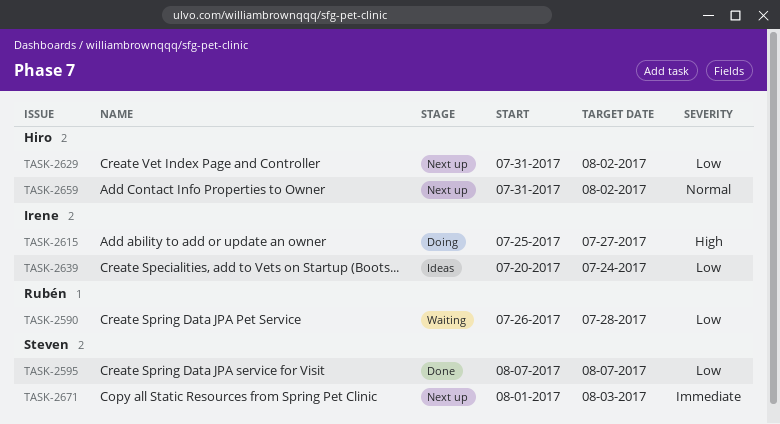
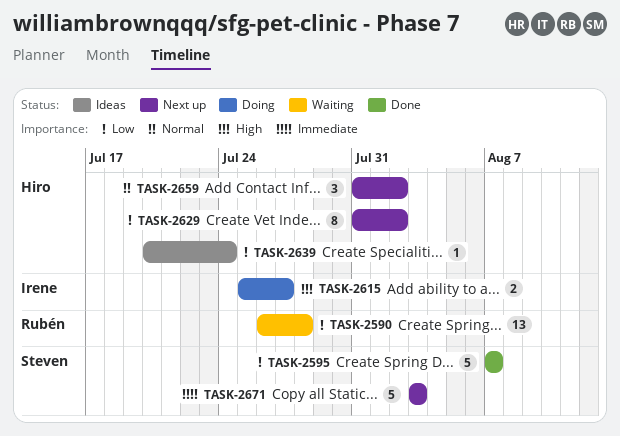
TASK-2639, owner: Irene -> Hiro
TASK-2671, start: Aug 1 -> Aug 3

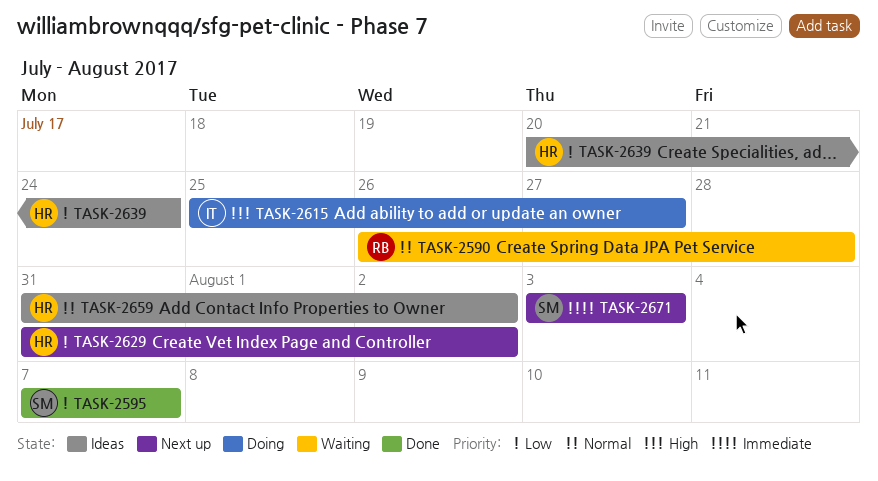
TASK-2590, priority: Low -> Normal
TASK-2659, status: Next up -> Ideas

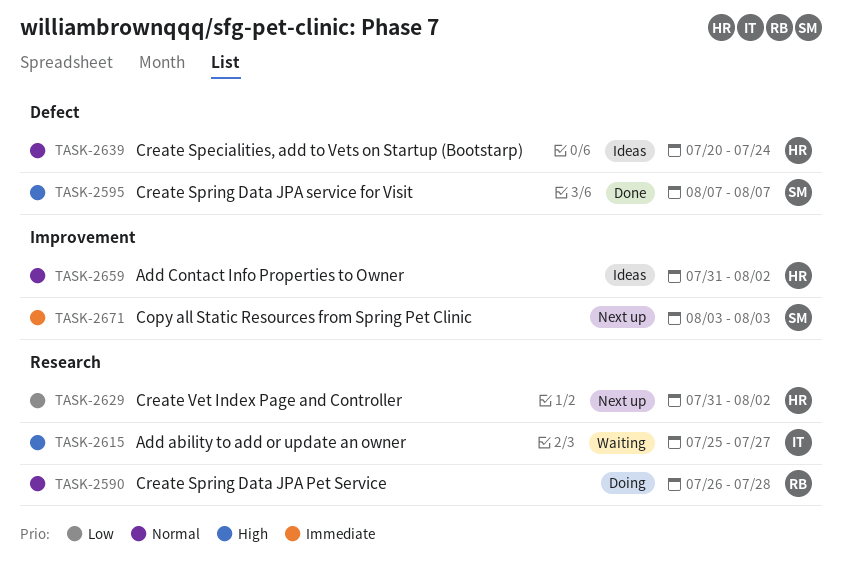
TASK-2590, status: Waiting -> Doing
TASK-2595, priority: Low -> High
TASK-2615, status: Doing -> Waiting
TASK-2639, priority: Low -> Normal

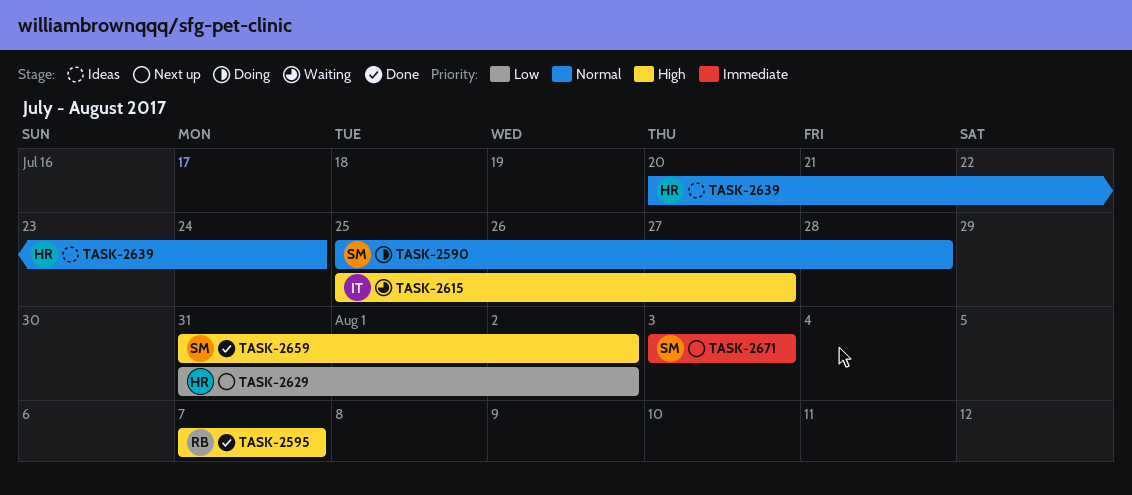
TASK-2590, owner: RB -> SM
TASK-2590, start: Jul 26 -> Jul 25
TASK-2595, owner: SM -> RB
TASK-2659, status: Ideas -> Done
TASK-2659, owner: HR -> SM
TASK-2659, priority: Normal -> High

